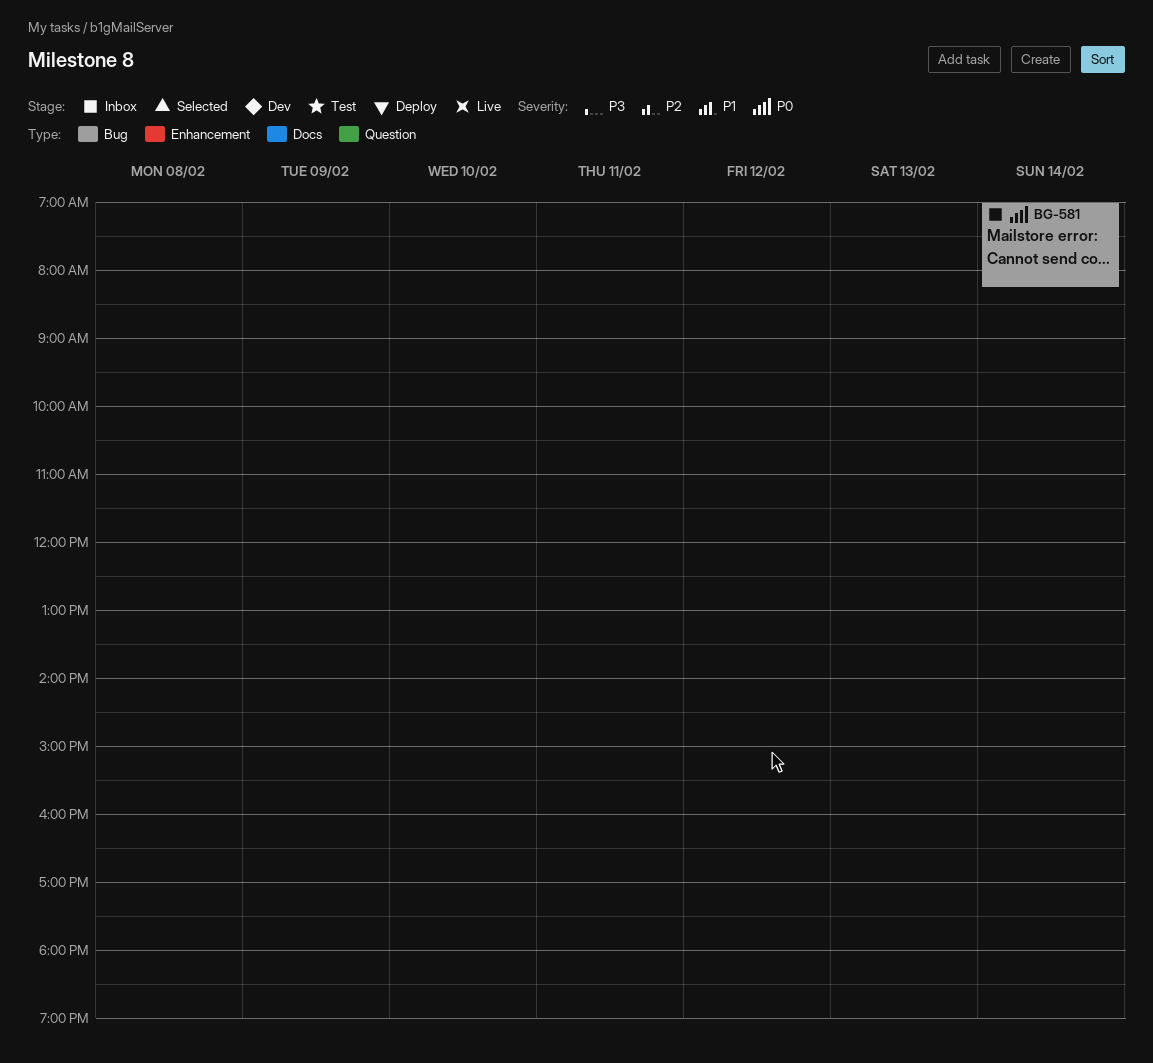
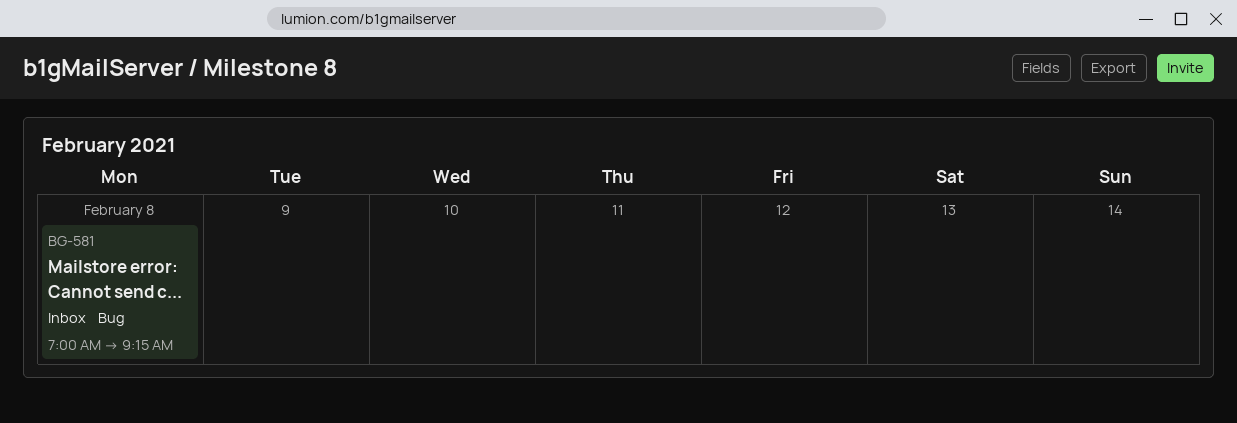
BG-581, day: Feb 14 -> Feb 8
BG-581, ends: 08:15 -> 09:15

